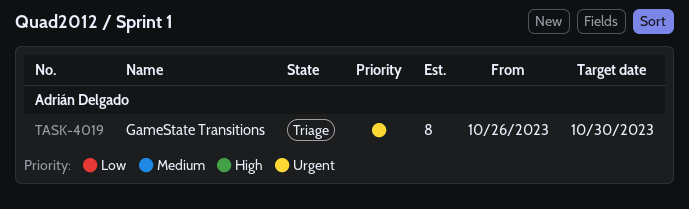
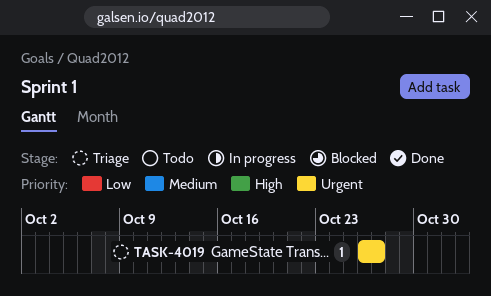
TASK-4019, estimate: 8 -> 1
TASK-4019, due: Oct 30 -> Oct 27

